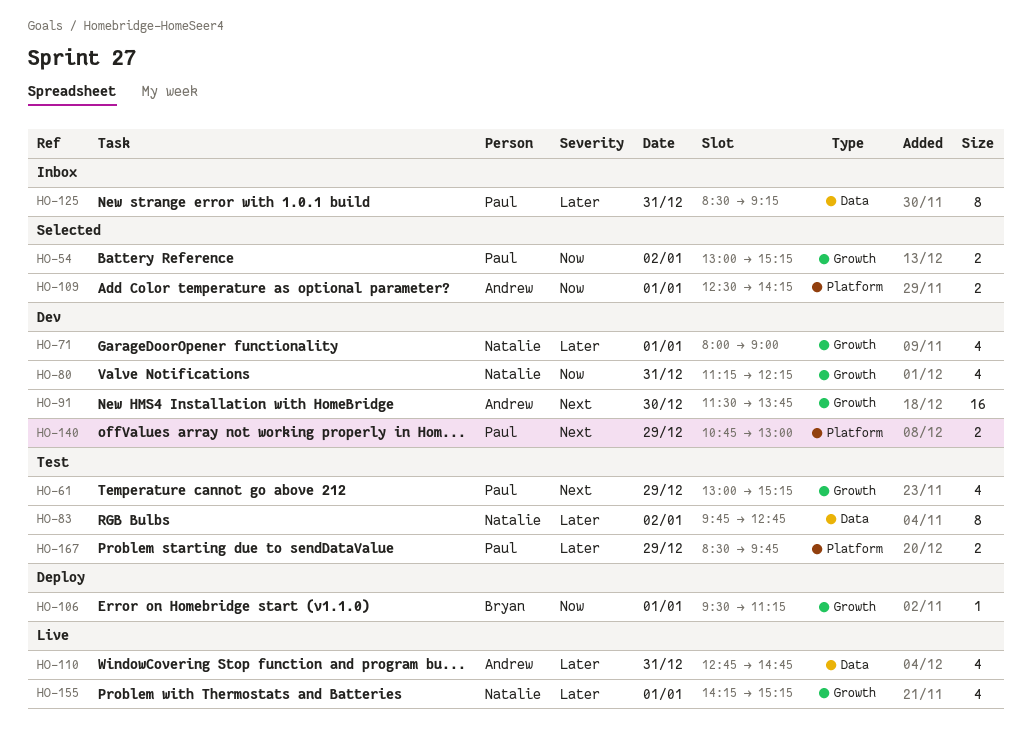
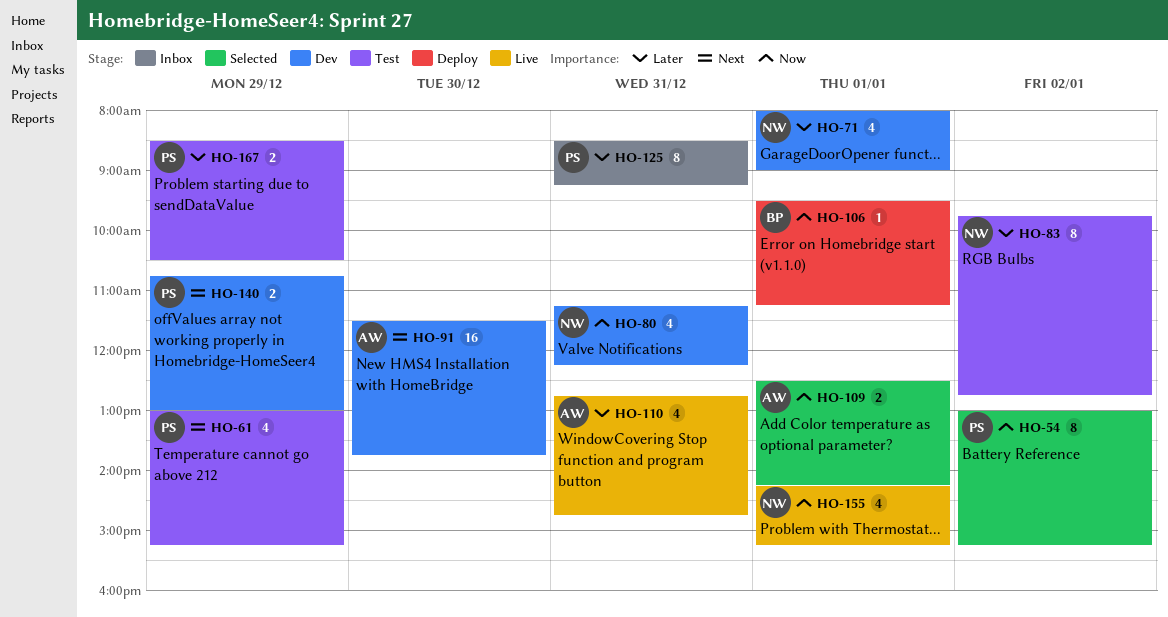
HO-54, estimate: 2 -> 8
HO-155, priority: Later -> Now
HO-167, ends: 09:45 -> 10:30

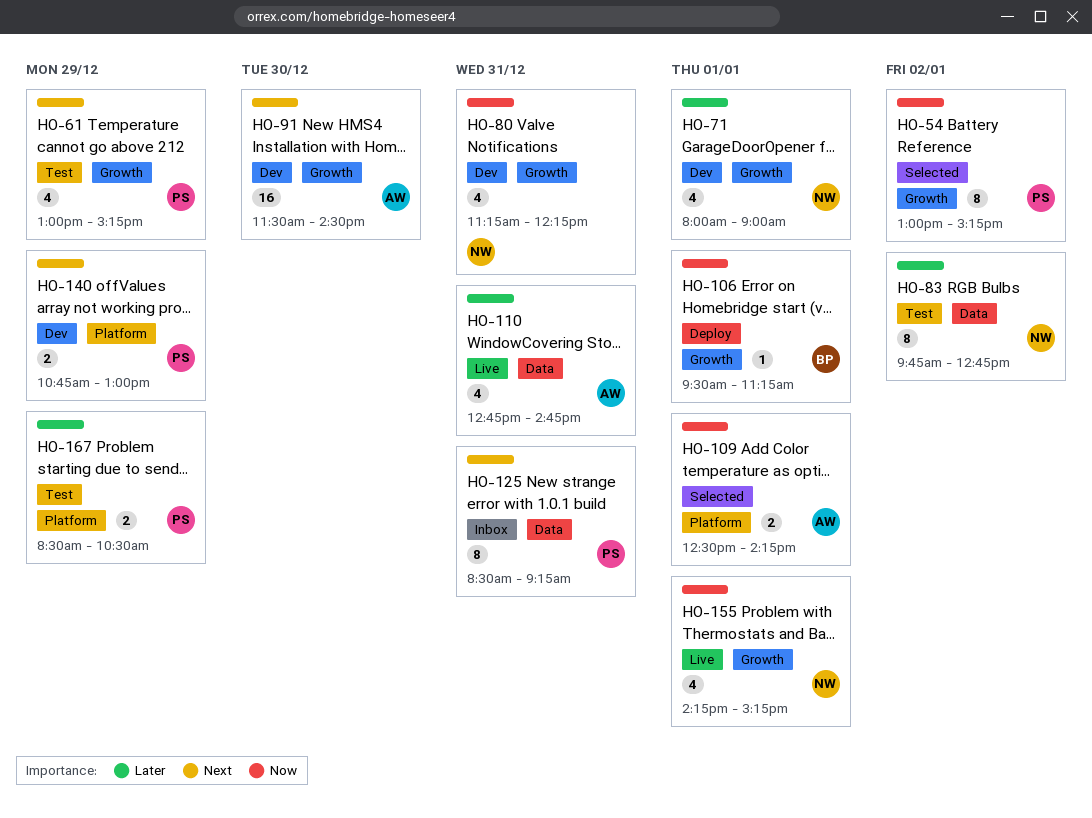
HO-91, ends: 13:45 -> 14:30
HO-125, priority: Later -> Next

